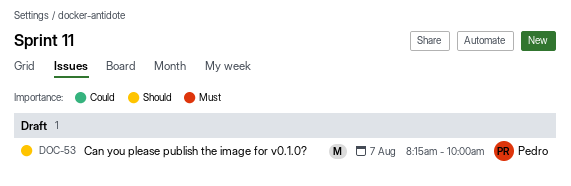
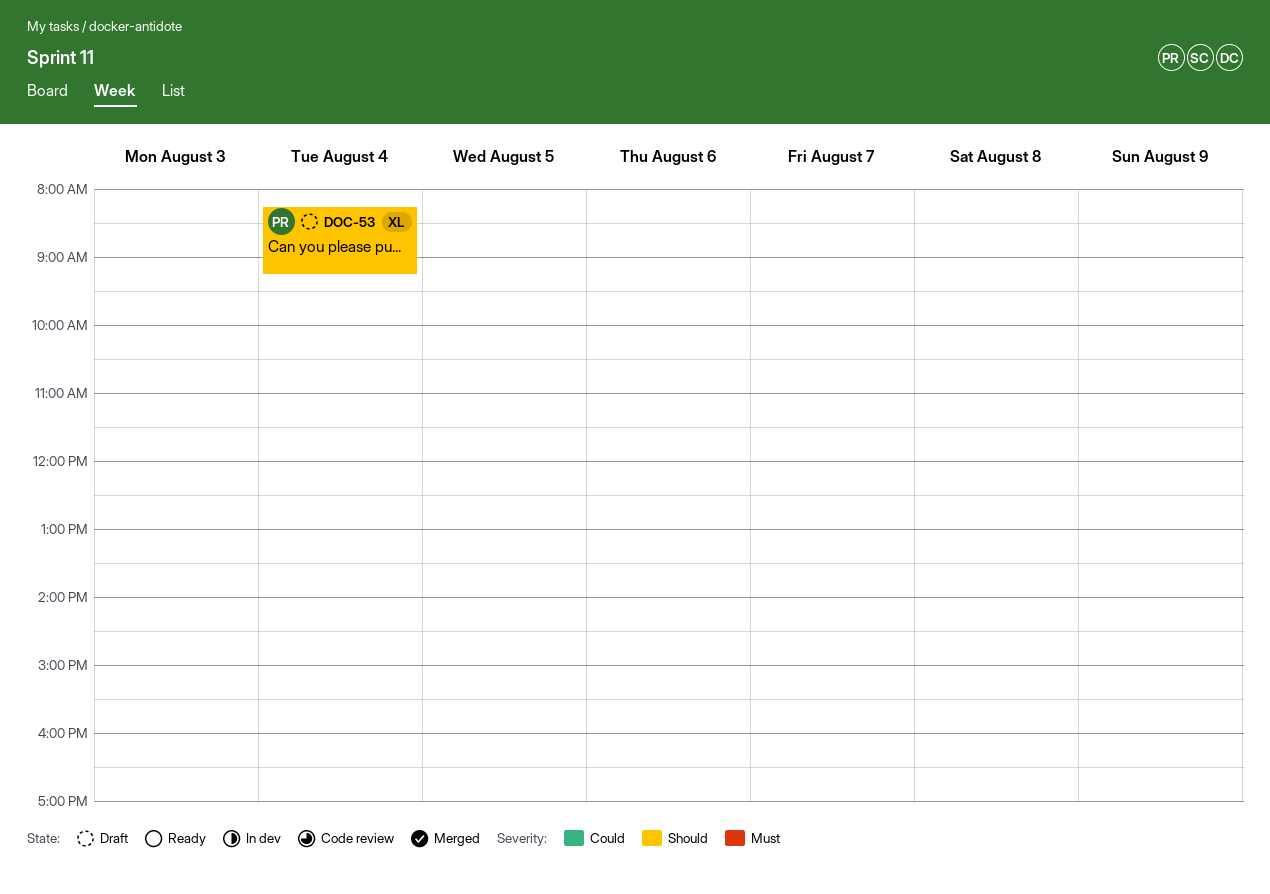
DOC-53, estimate: M -> XL
DOC-53, day: Aug 7 -> Aug 4
DOC-53, ends: 10:00 -> 09:15

